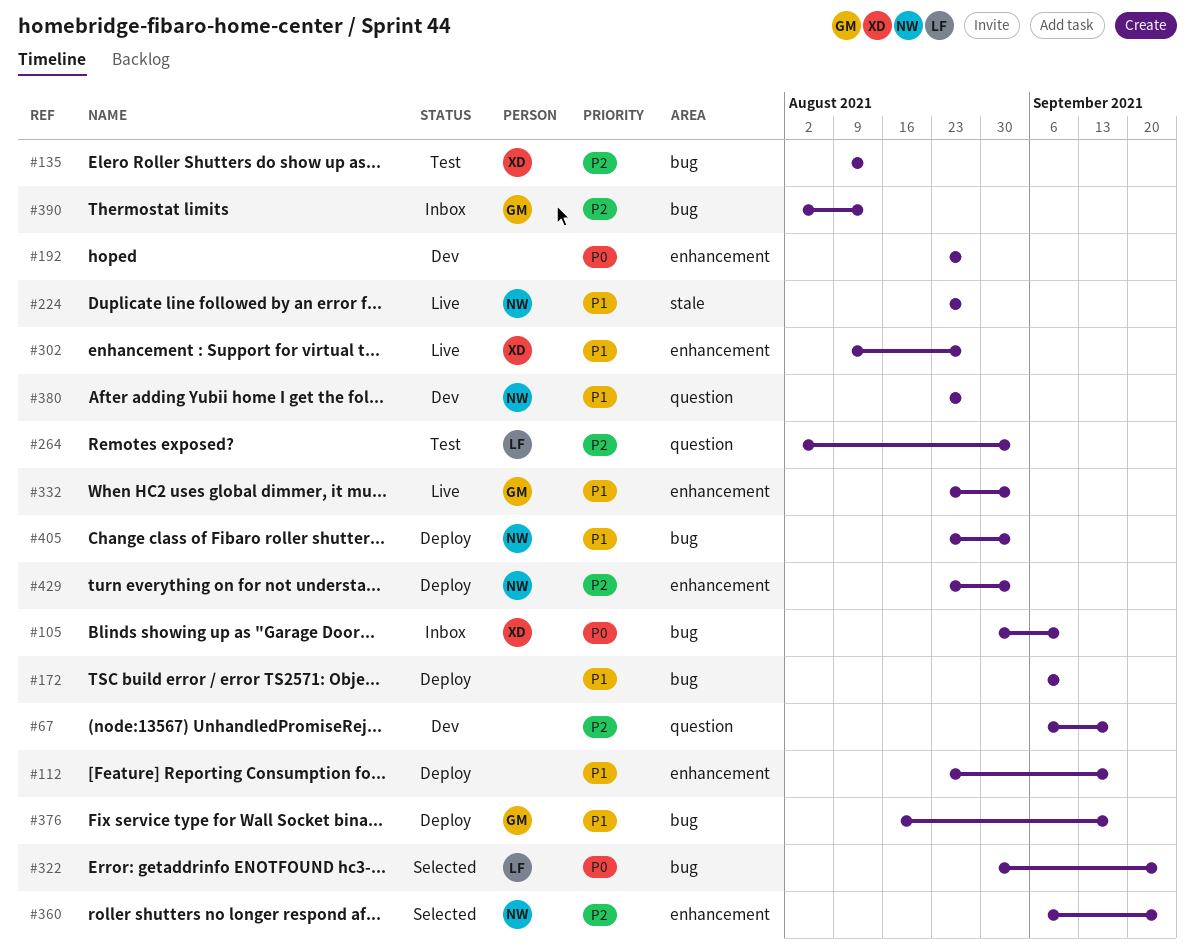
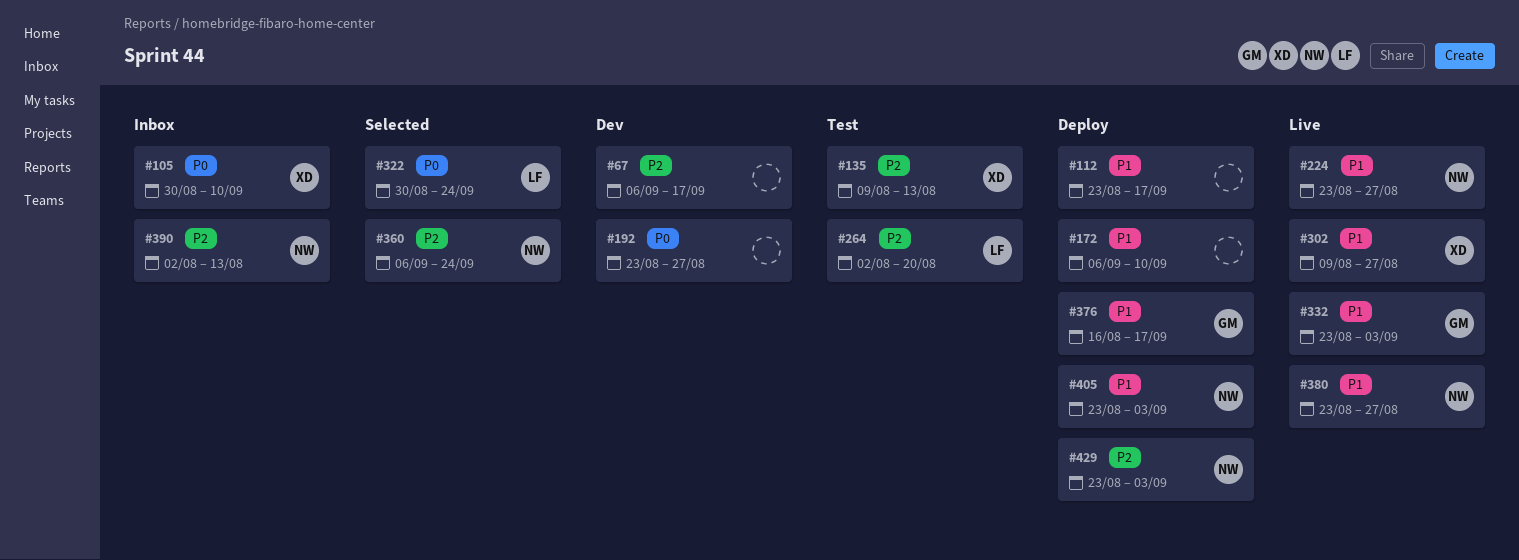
#264, due: Sep 3 -> Aug 20
#380, status: Dev -> Live
#390, owner: GM -> NW

